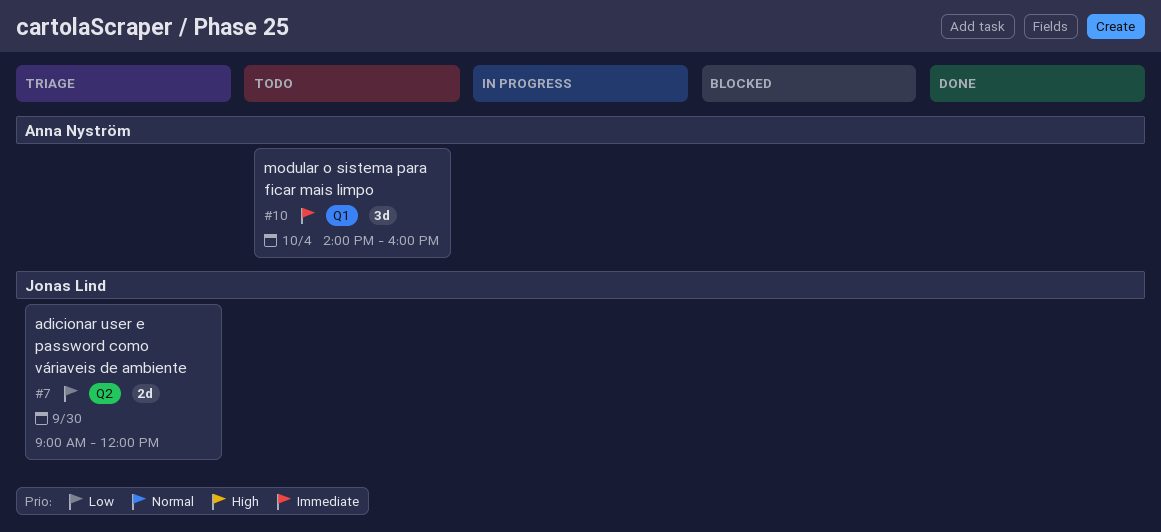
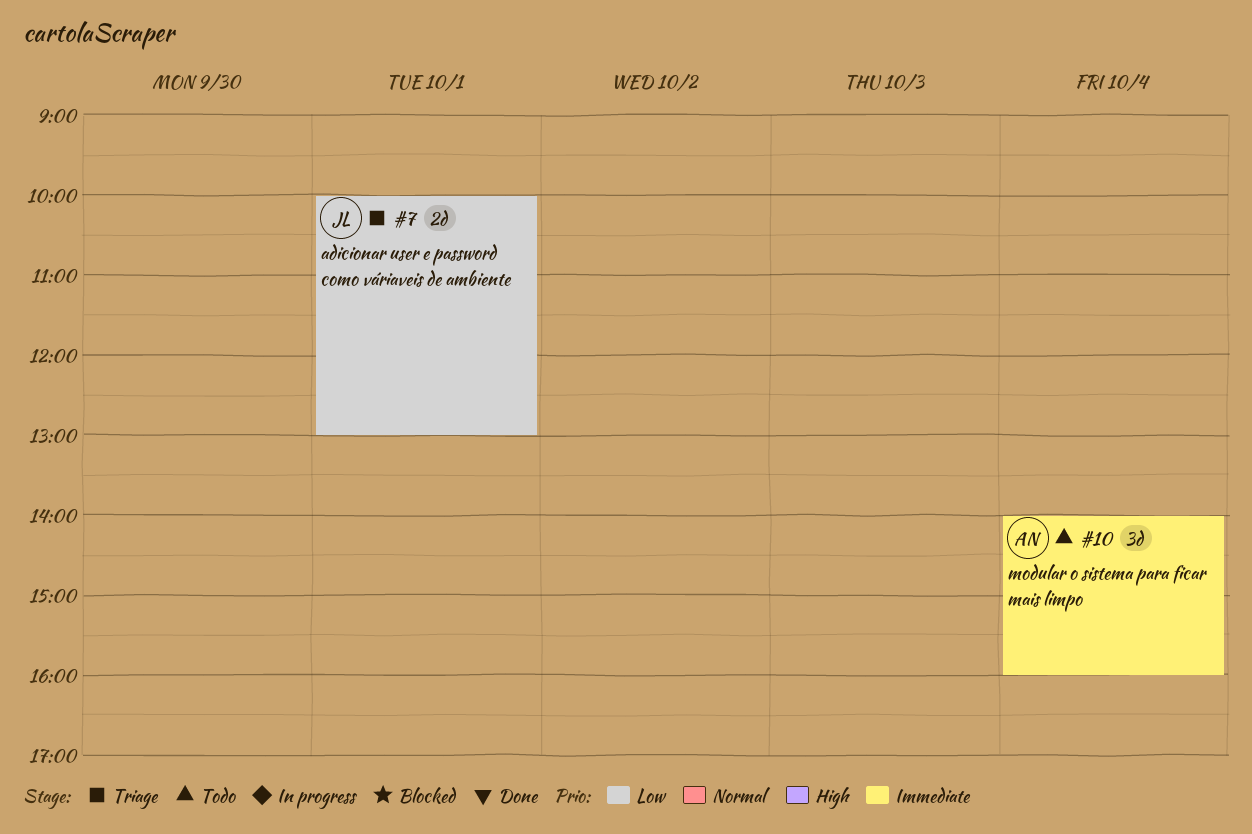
#7, day: Sep 30 -> Oct 1
#7, begins: 09:00 -> 10:00
#7, ends: 12:00 -> 13:00

